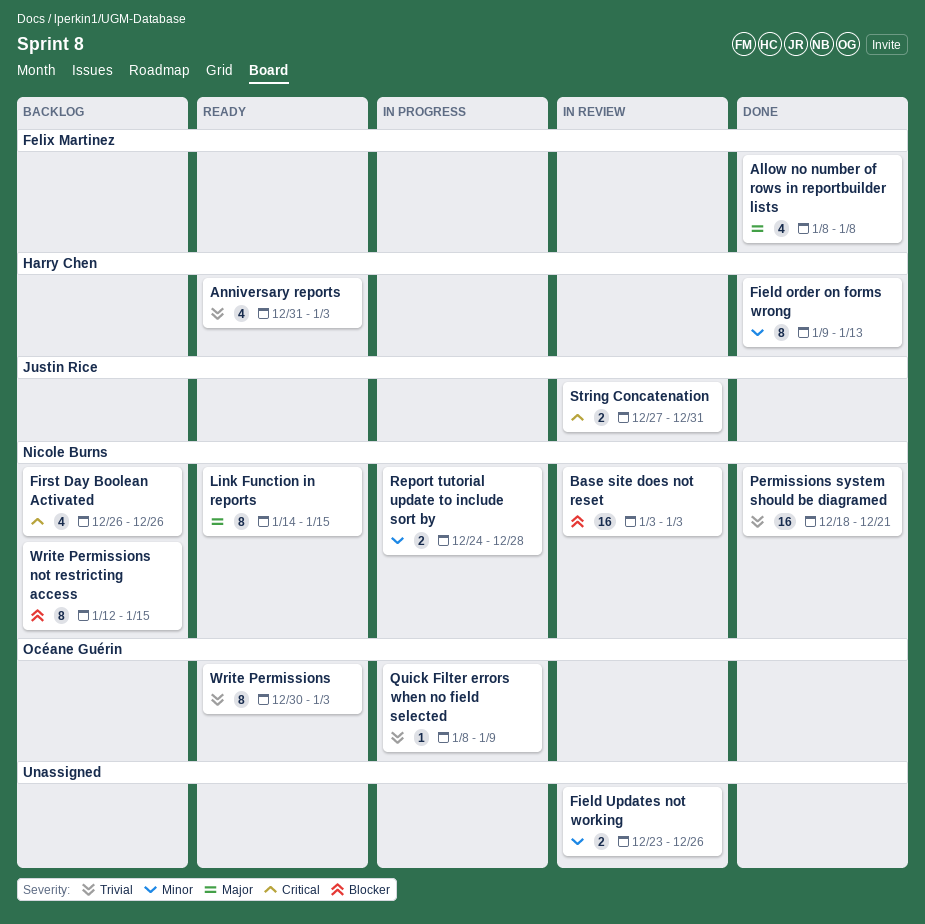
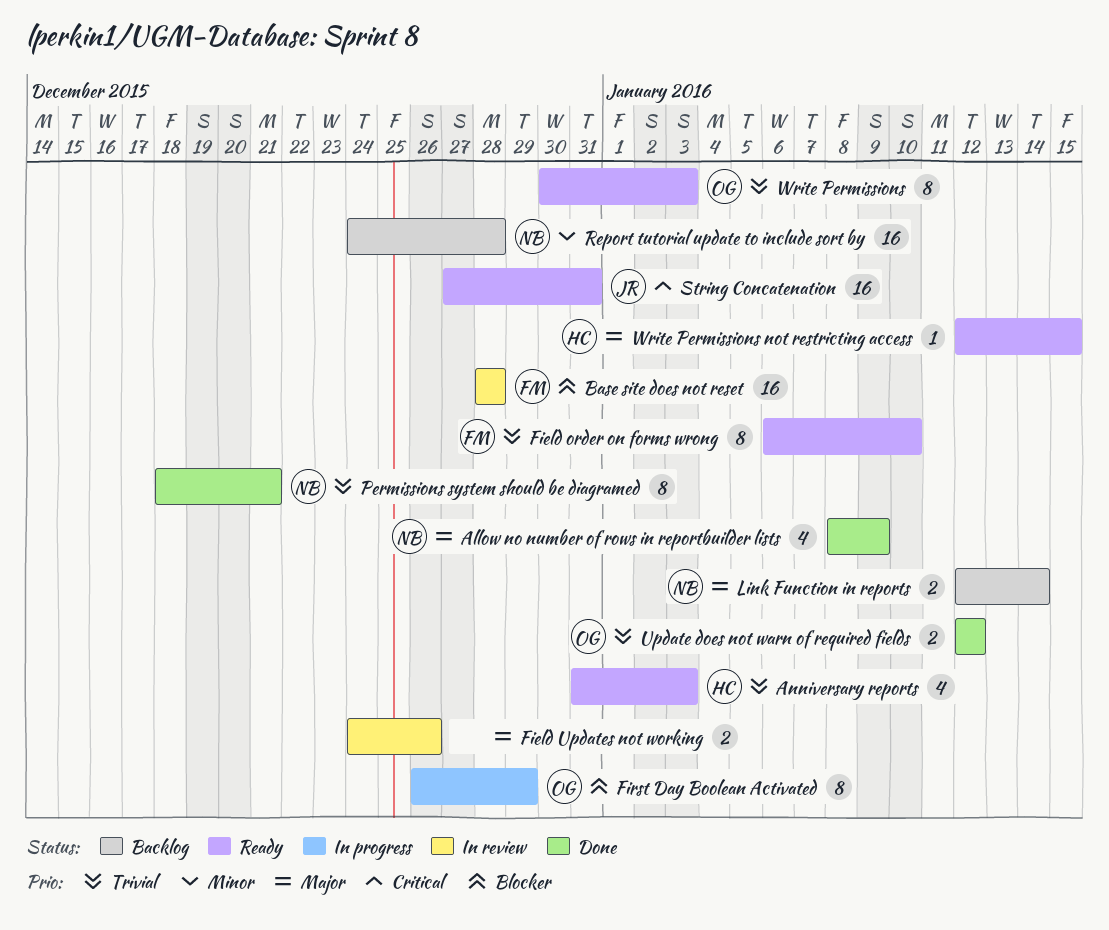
Allow no number of rows in reportbuilder lists, owner: Felix Martinez -> Nicole Burns
Allow no number of rows in reportbuilder lists, due: Jan 8 -> Jan 9
Base site does not reset, owner: Nicole Burns -> Felix Martinez
Base site does not reset, start: Jan 3 -> Dec 28
Base site does not reset, due: Jan 3 -> Dec 28
Field order on forms wrong, status: Done -> Ready
Field order on forms wrong, owner: Harry Chen -> Felix Martinez
Field order on forms wrong, priority: Minor -> Trivial
Field order on forms wrong, start: Jan 9 -> Jan 6
Field order on forms wrong, due: Jan 13 -> Jan 10
Field Updates not working, priority: Minor -> Major
Field Updates not working, start: Dec 23 -> Dec 24
First Day Boolean Activated, status: Backlog -> In progress
First Day Boolean Activated, owner: Nicole Burns -> Océane Guérin
First Day Boolean Activated, priority: Critical -> Blocker
First Day Boolean Activated, estimate: 4 -> 8
First Day Boolean Activated, due: Dec 26 -> Dec 29
Link Function in reports, status: Ready -> Backlog
Link Function in reports, estimate: 8 -> 2
Link Function in reports, start: Jan 14 -> Jan 12
Link Function in reports, due: Jan 15 -> Jan 14
Permissions system should be diagramed, estimate: 16 -> 8
Quick Filter errors when no field selected: present -> none
Report tutorial update to include sort by, status: In progress -> Backlog
Report tutorial update to include sort by, estimate: 2 -> 16
String Concatenation, status: In review -> Ready
String Concatenation, estimate: 2 -> 16
Update does not warn of required fields: none -> present
Write Permissions not restricting access, status: Backlog -> Ready
Write Permissions not restricting access, owner: Nicole Burns -> Harry Chen
Write Permissions not restricting access, priority: Blocker -> Major
Write Permissions not restricting access, estimate: 8 -> 1

